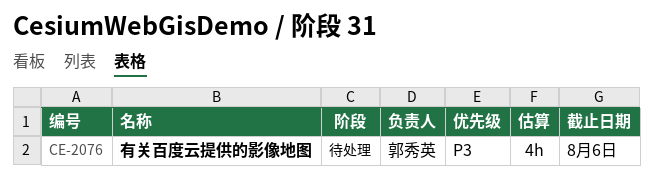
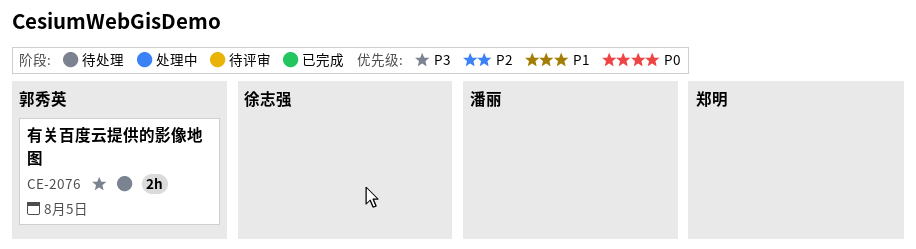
CE-2076, estimate: 4h -> 2h
CE-2076, due: Aug 6 -> Aug 5

